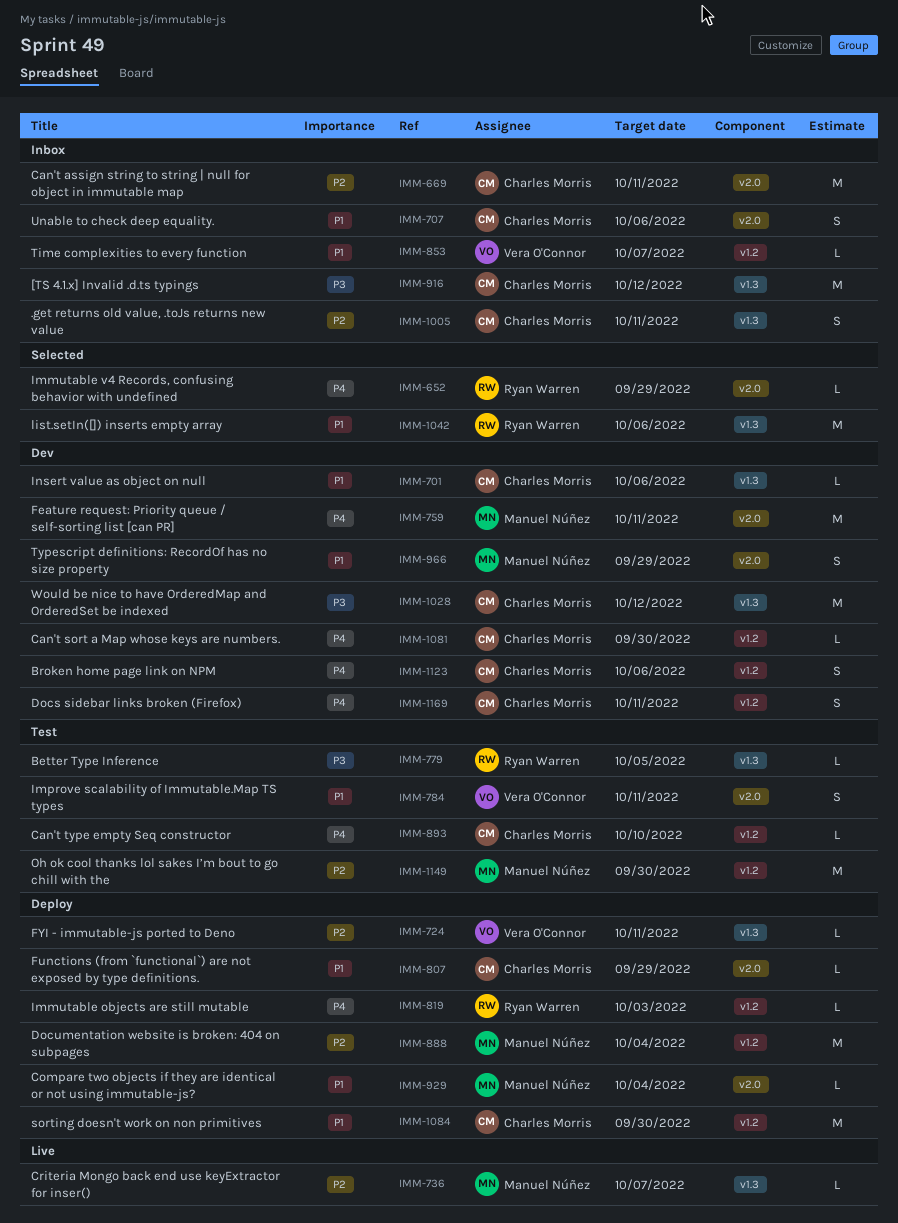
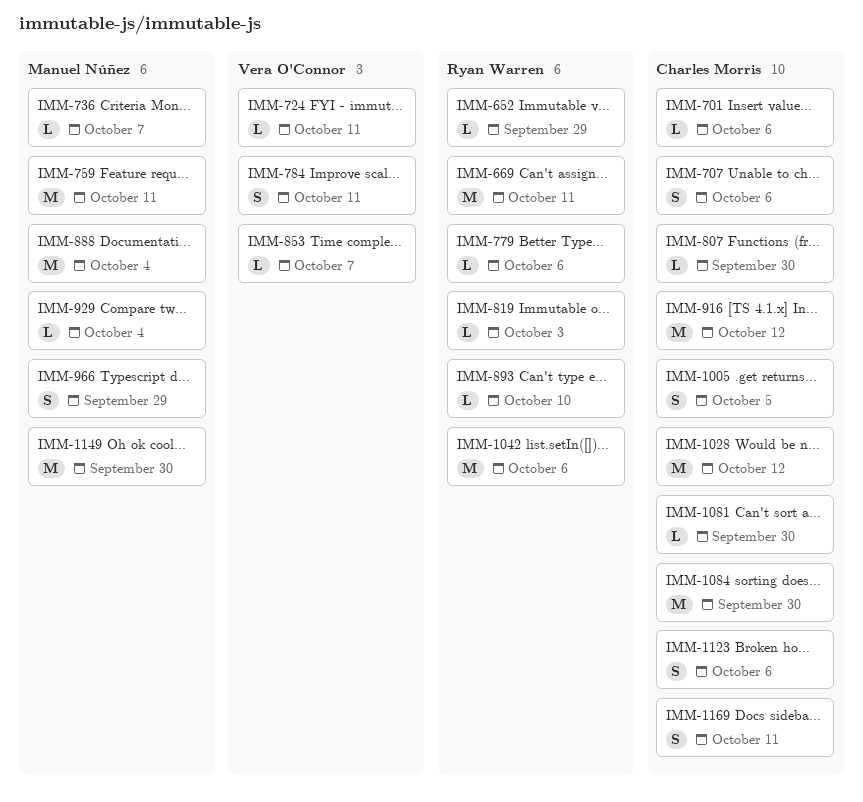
IMM-669, owner: Charles Morris -> Ryan Warren
IMM-779, due: Oct 5 -> Oct 6
IMM-807, due: Sep 29 -> Sep 30
IMM-893, owner: Charles Morris -> Ryan Warren
IMM-1005, due: Oct 11 -> Oct 5

